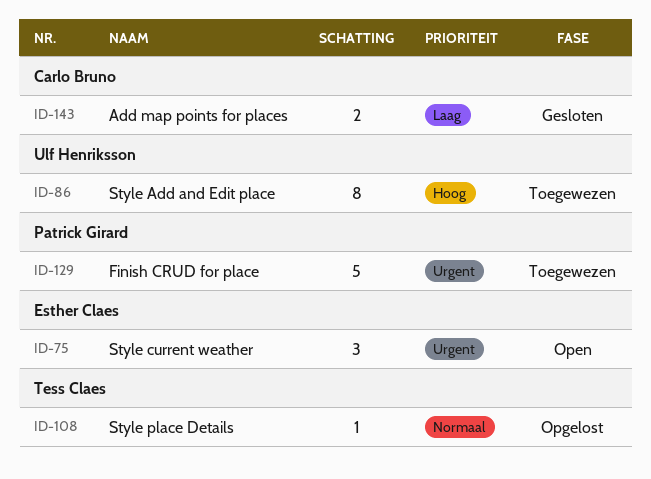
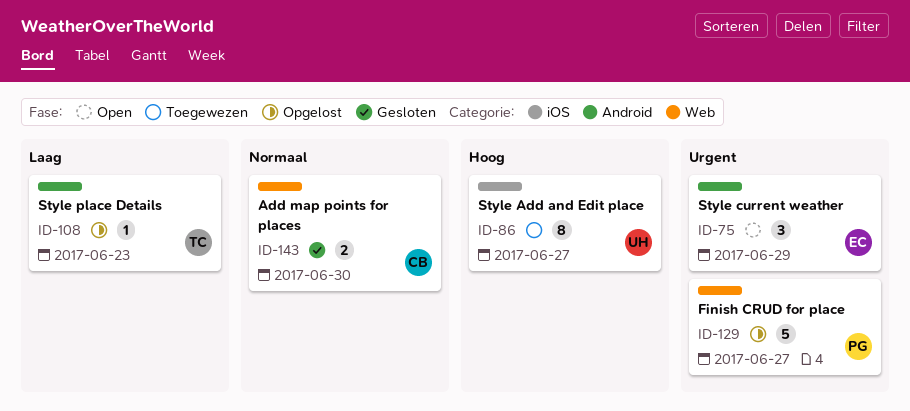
ID-108, priority: Normaal -> Laag
ID-129, status: Toegewezen -> Opgelost
ID-143, priority: Laag -> Normaal

